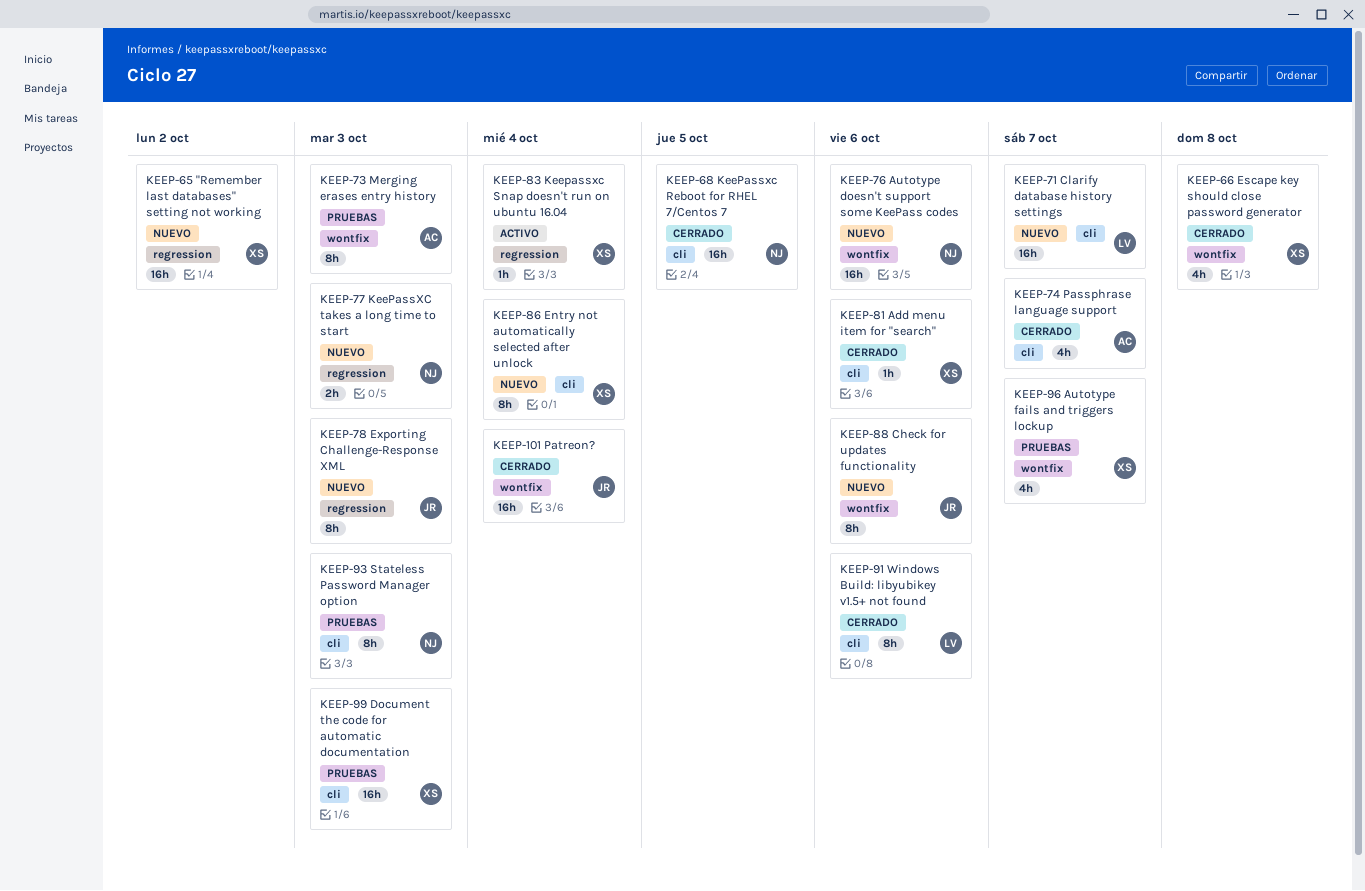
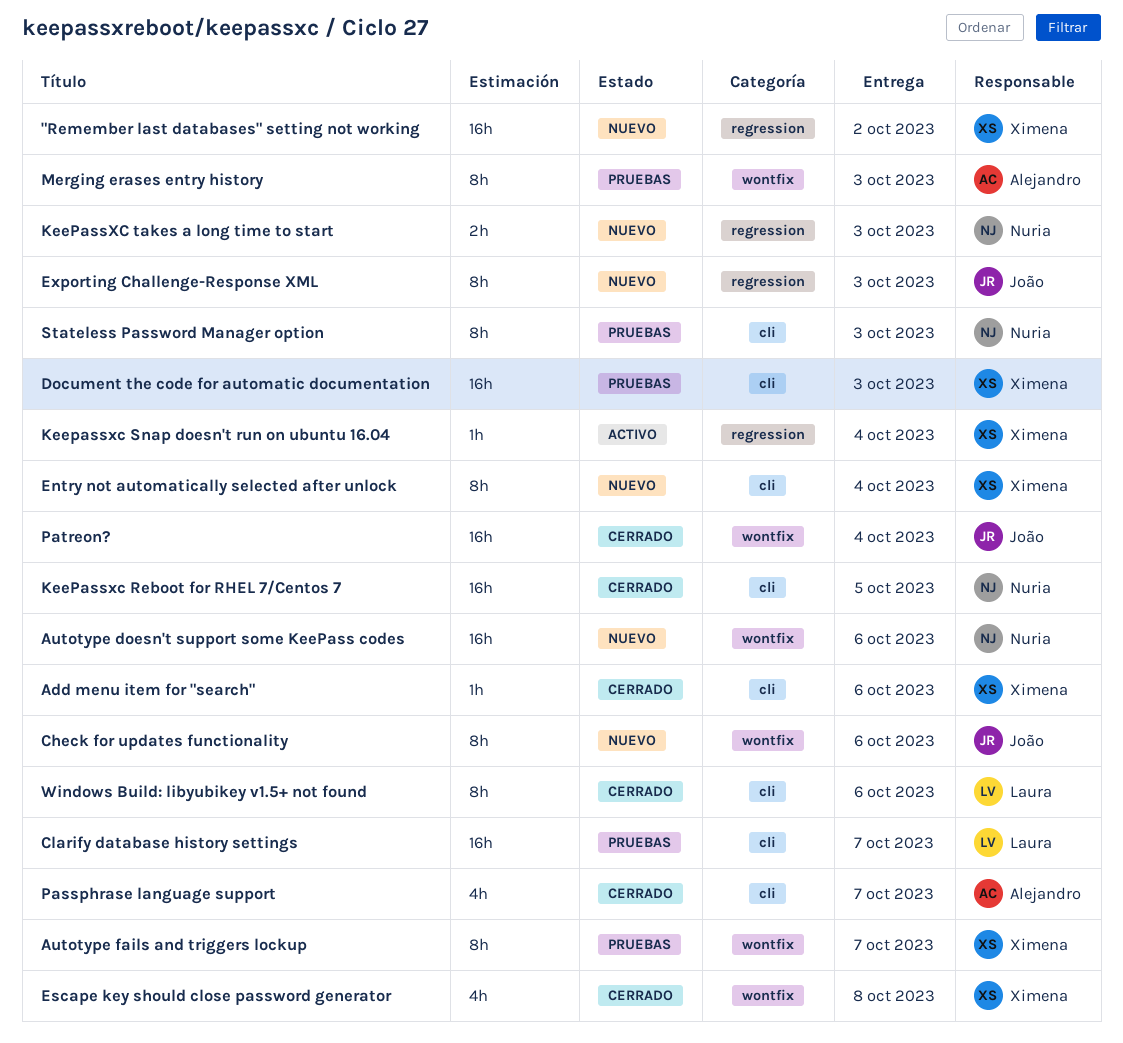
Autotype fails and triggers lockup, estimate: 4h -> 8h
Clarify database history settings, status: Nuevo -> Pruebas

